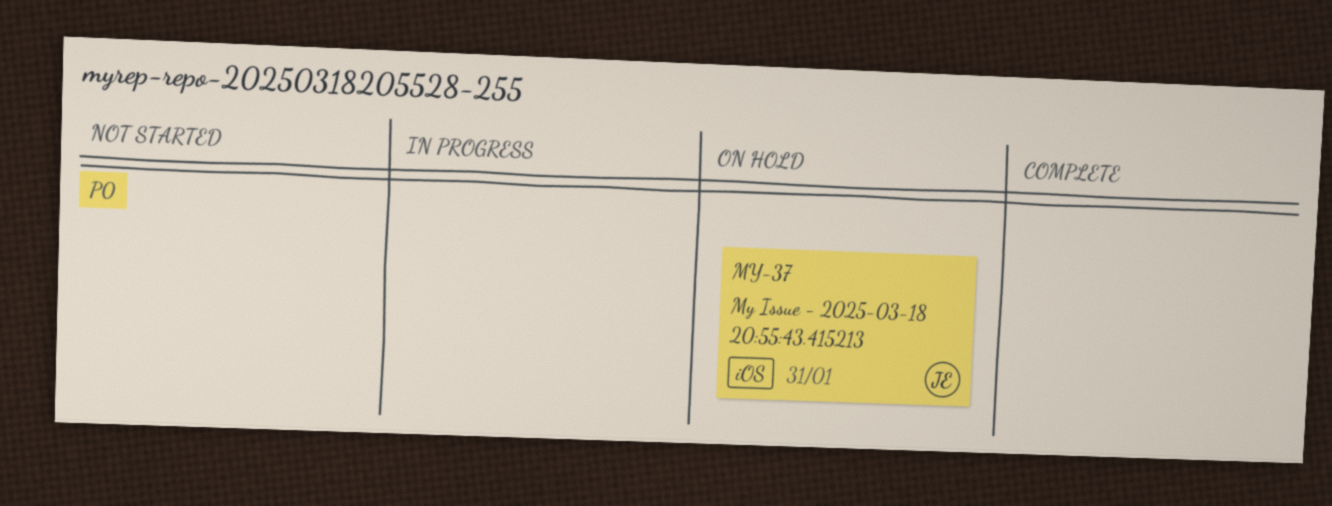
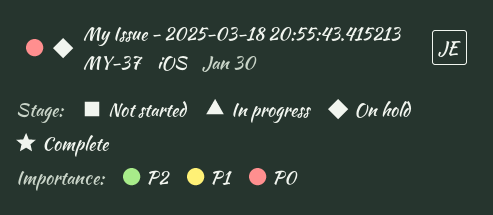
MY-37, due: Jan 31 -> Jan 30

